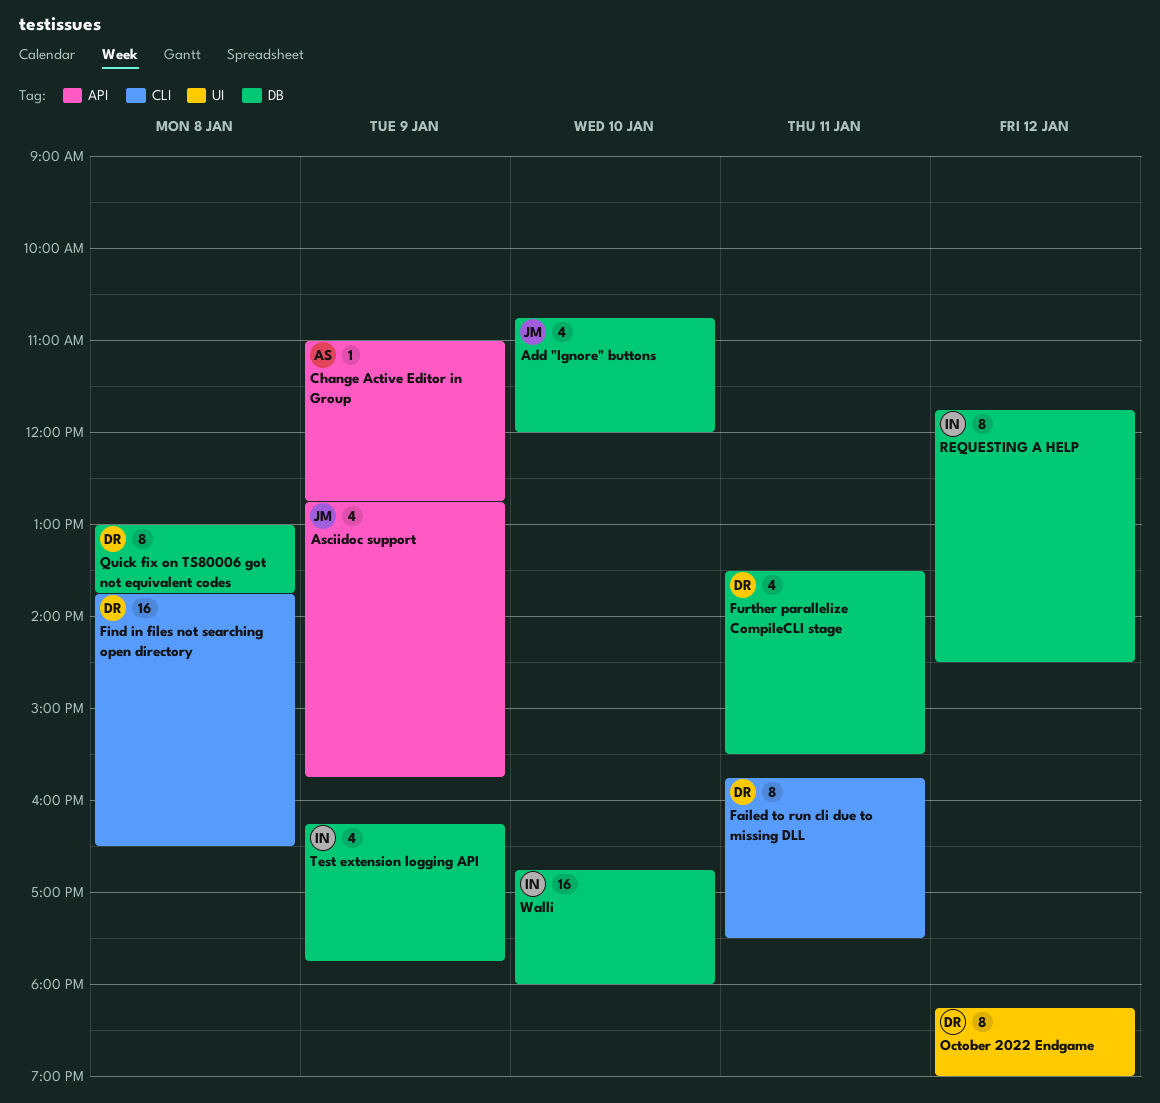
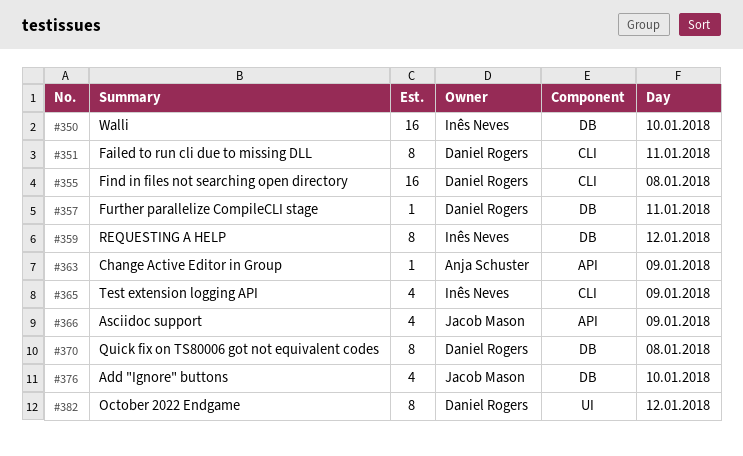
Further parallelize CompileCLI stage, estimate: 4 -> 1
Test extension logging API, label: DB -> CLI

